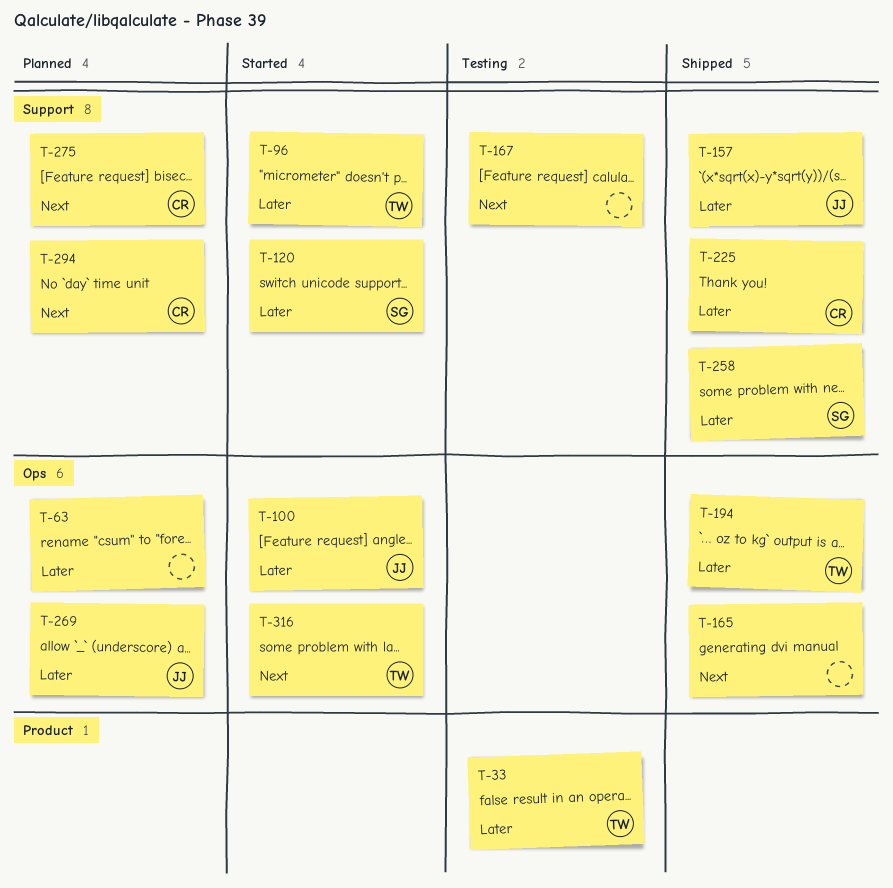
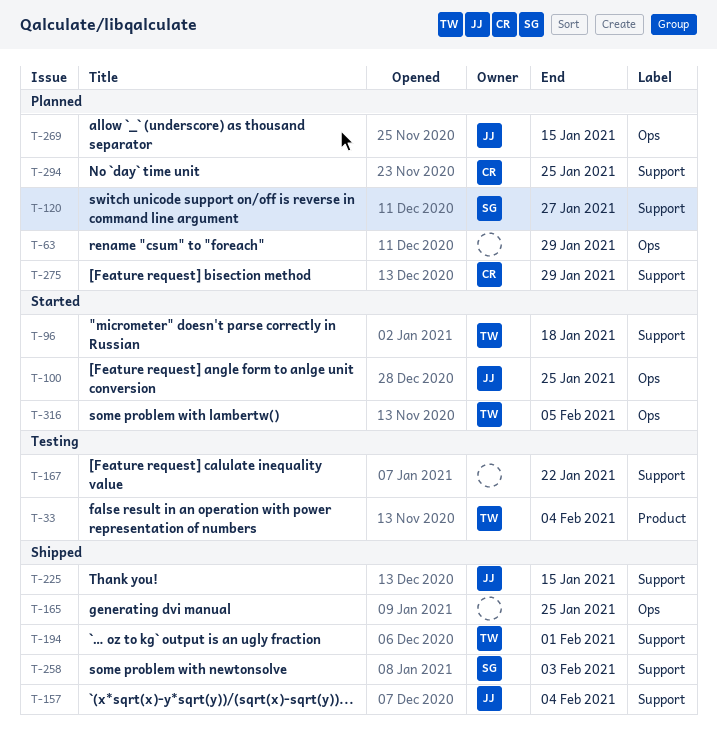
T-120, status: Started -> Planned
T-194, label: Ops -> Support
T-225, owner: CR -> JJ

